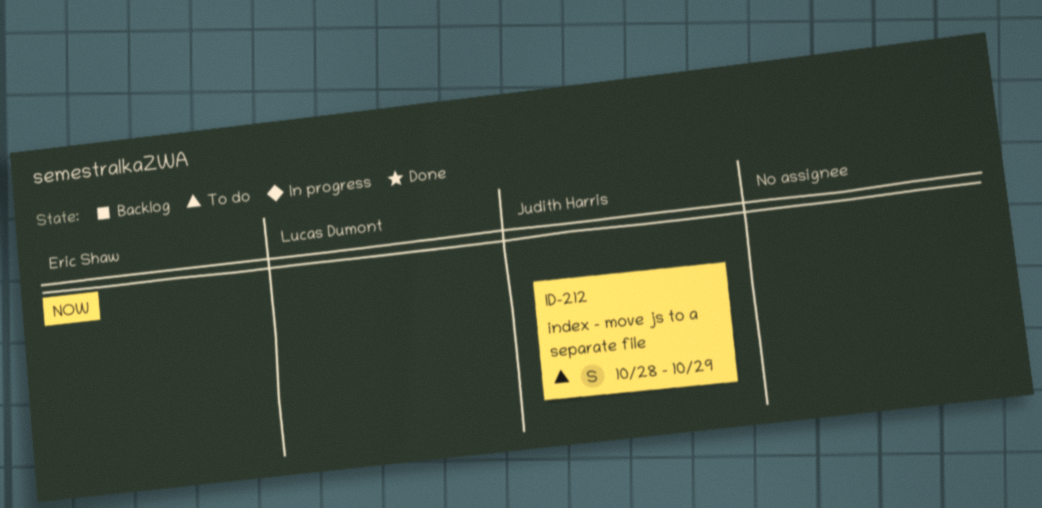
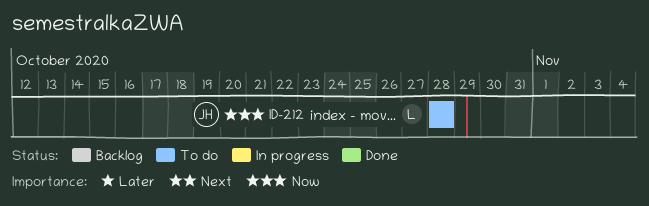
ID-212, estimate: S -> L
ID-212, due: Oct 29 -> Oct 28

